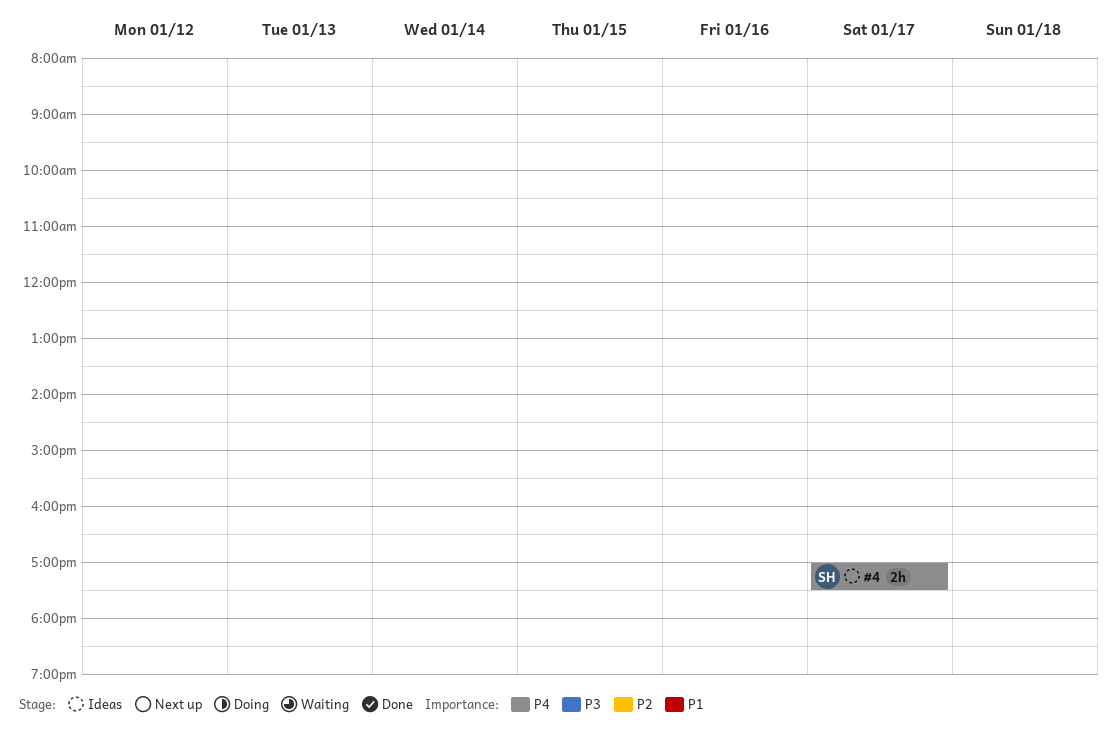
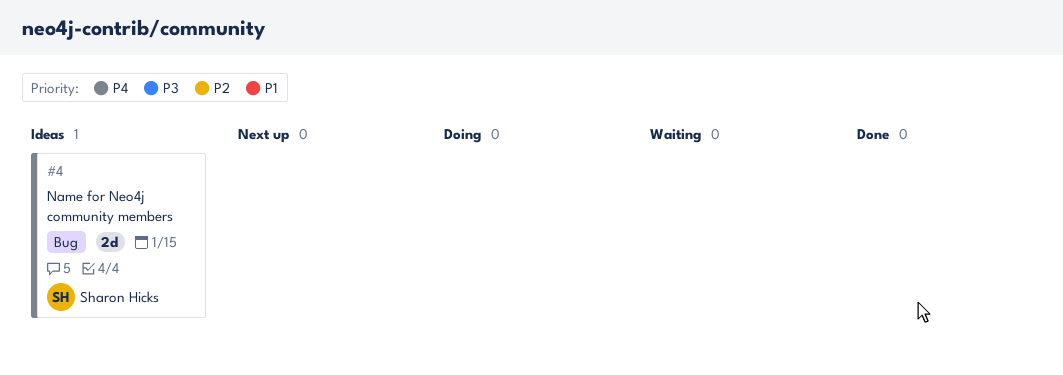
#4, estimate: 2h -> 2d
#4, day: Jan 17 -> Jan 15

